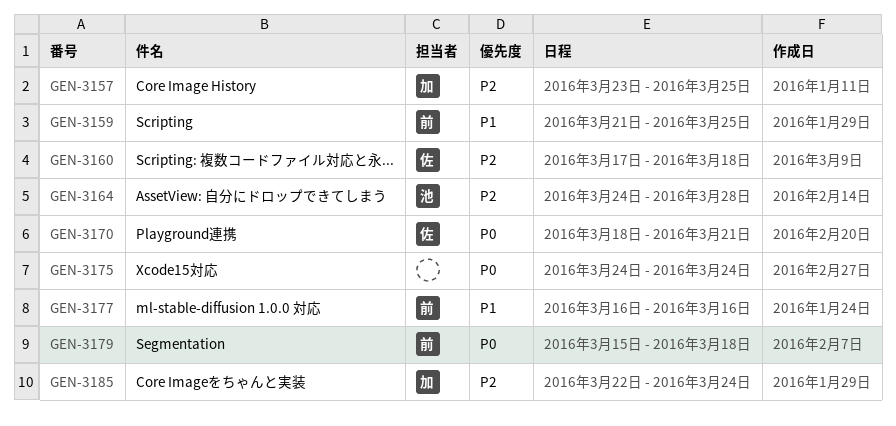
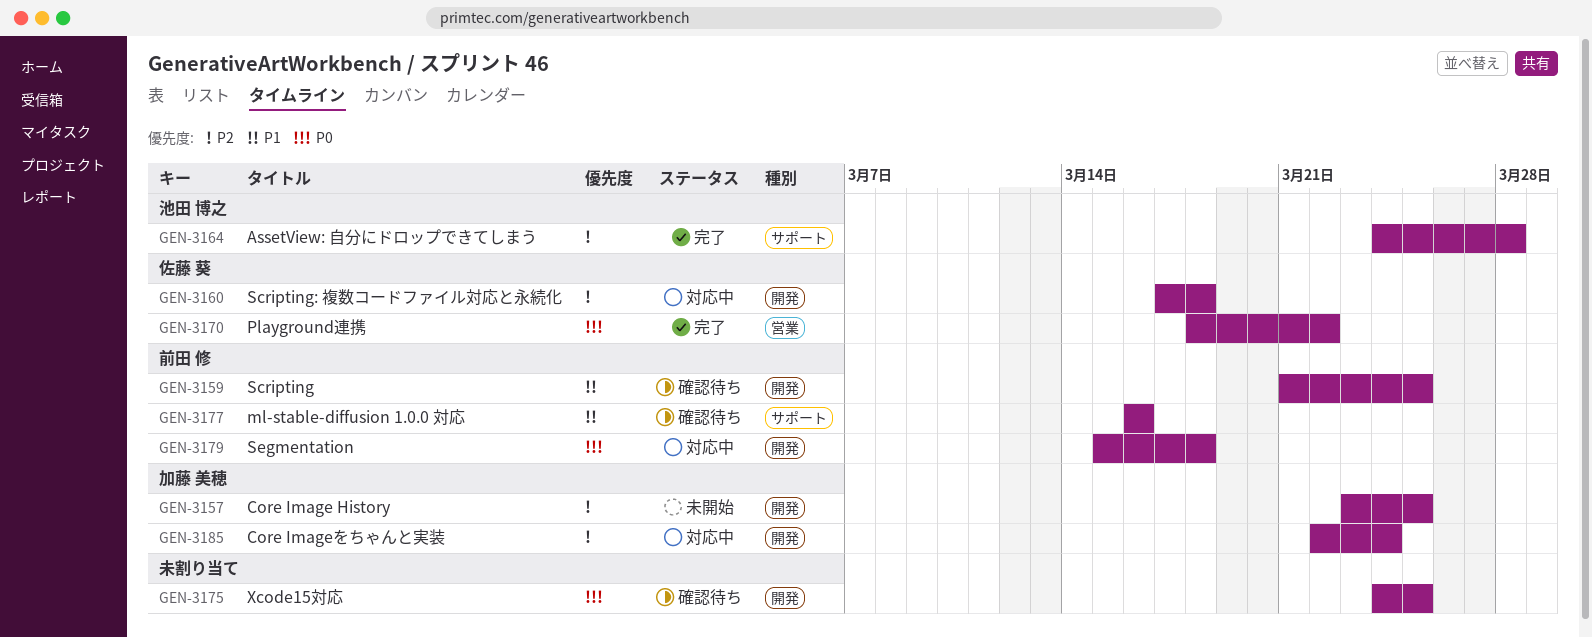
GEN-3170, due: Mar 21 -> Mar 22
GEN-3175, due: Mar 24 -> Mar 25

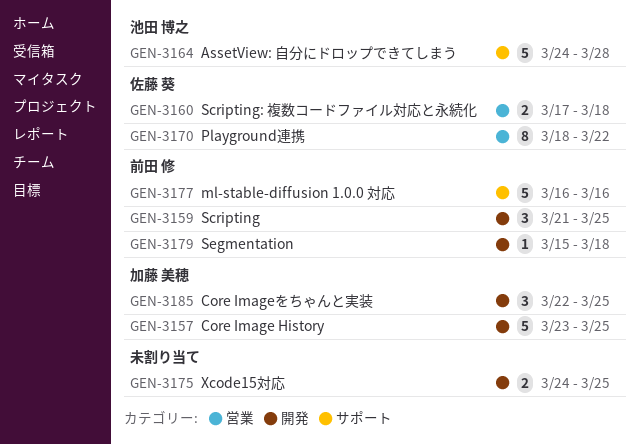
GEN-3160, label: 開発 -> 営業
GEN-3185, due: Mar 24 -> Mar 25

